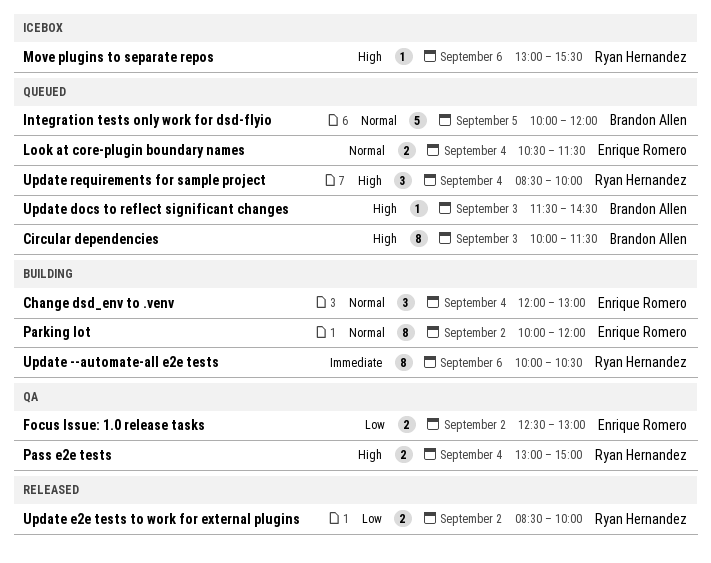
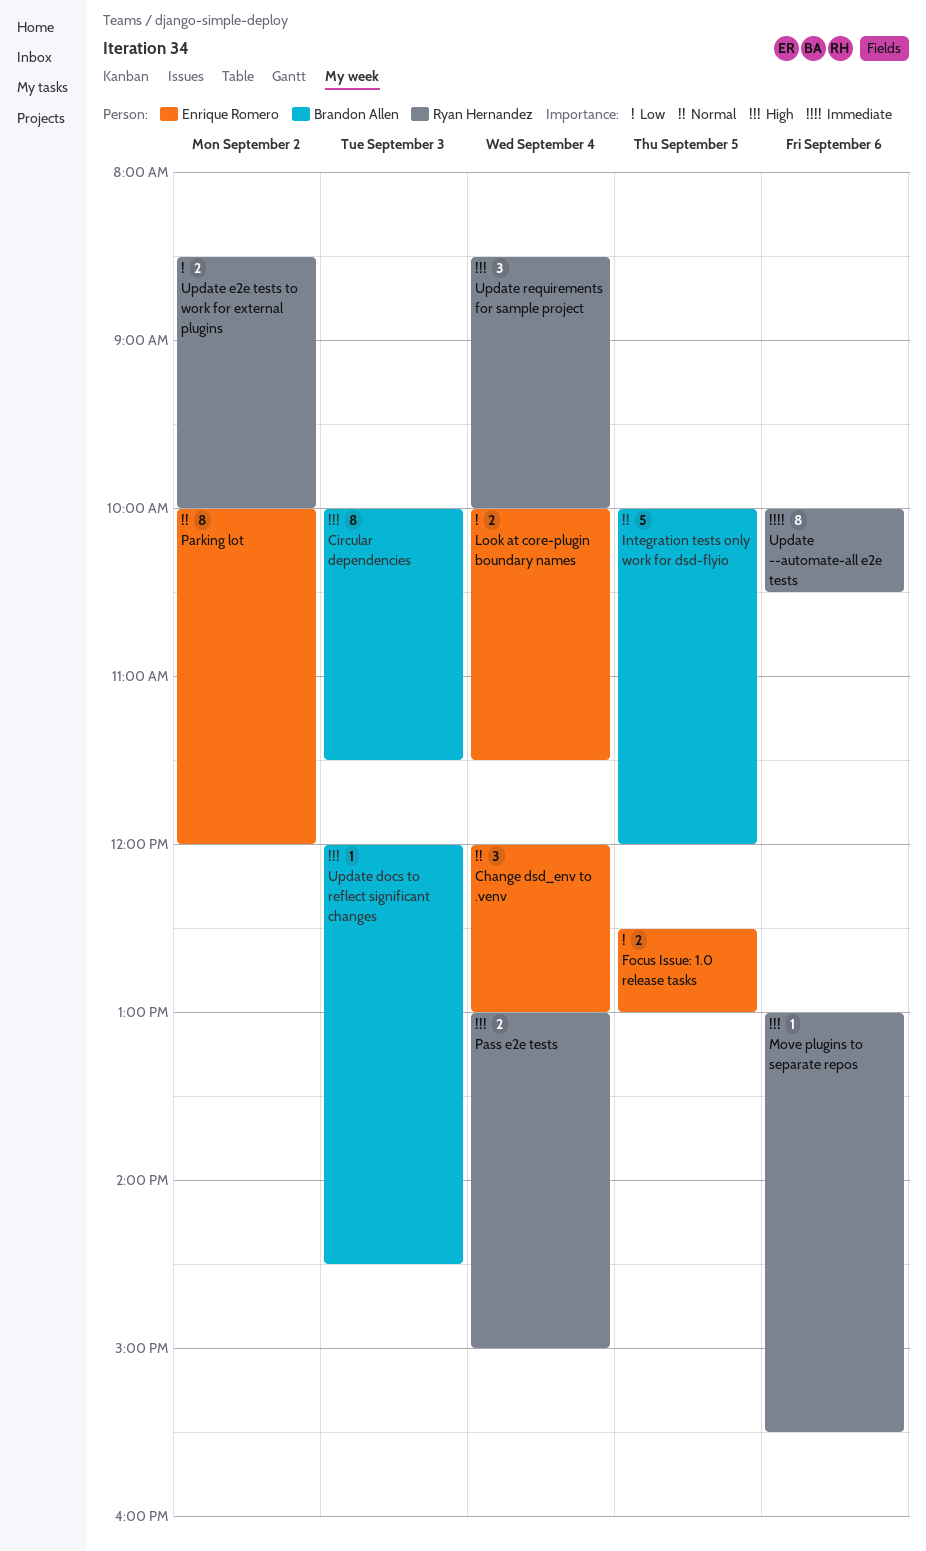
Focus Issue: 1.0 release tasks, day: Sep 2 -> Sep 5
Look at core-plugin boundary names, priority: Normal -> Low
Look at core-plugin boundary names, begins: 10:30 -> 10:00
Update docs to reflect significant changes, begins: 11:30 -> 12:00

